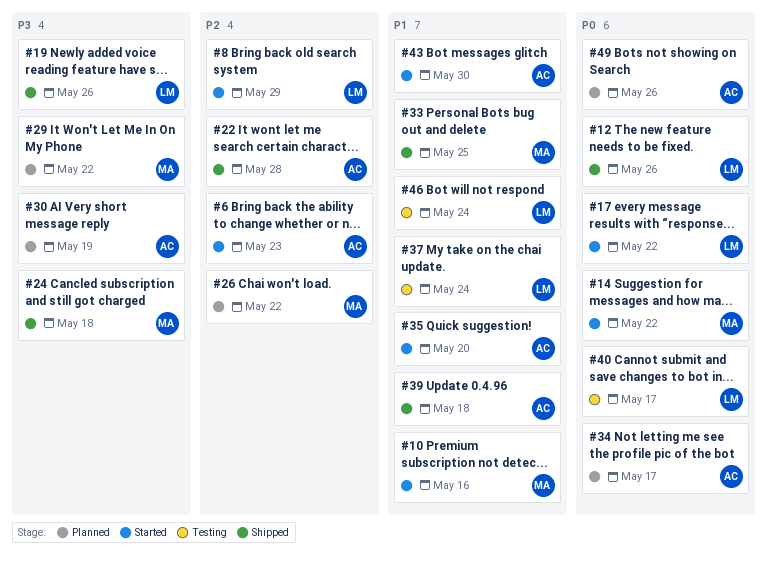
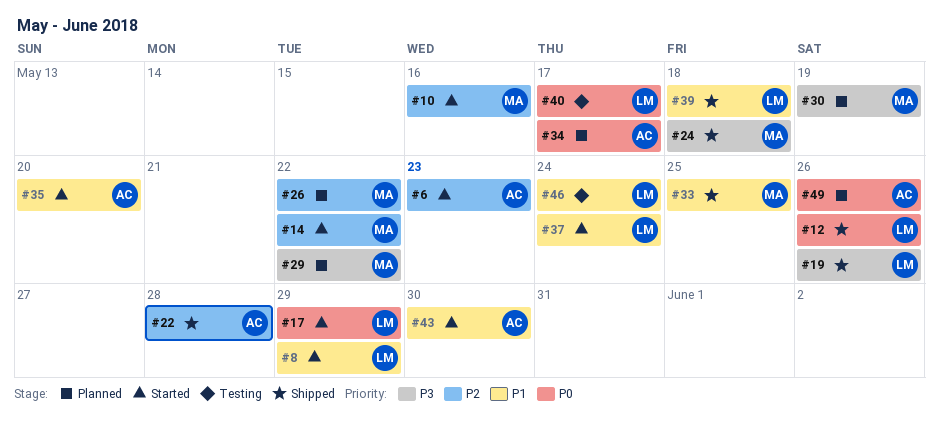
#8, priority: P2 -> P1
#10, priority: P1 -> P2
#14, priority: P0 -> P2
#17, due: May 22 -> May 29
#30, owner: AC -> MA
#37, status: Testing -> Started
#39, owner: AC -> LM

